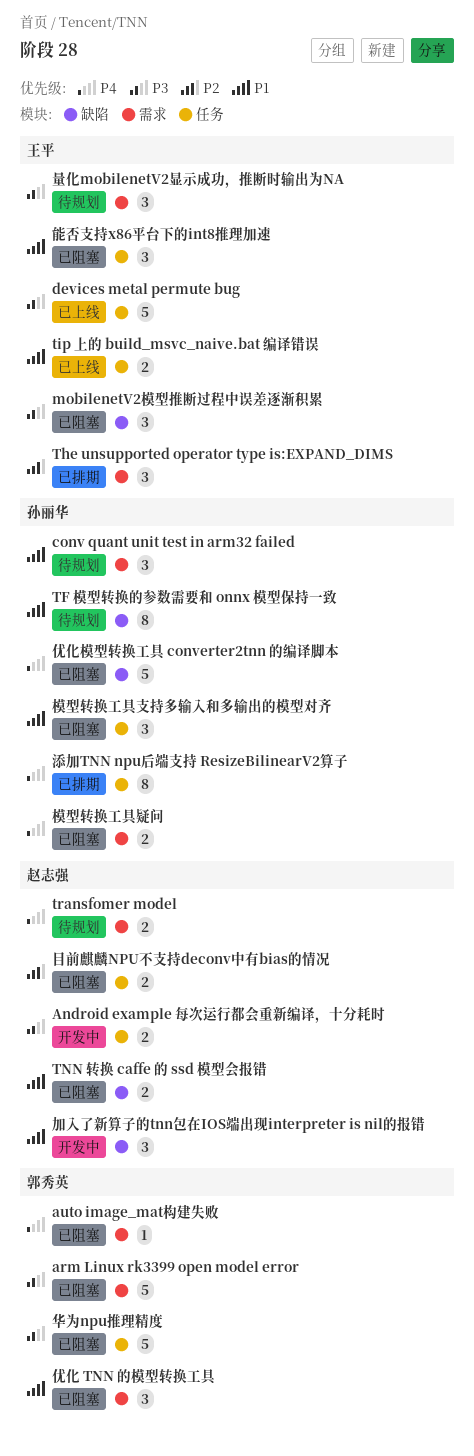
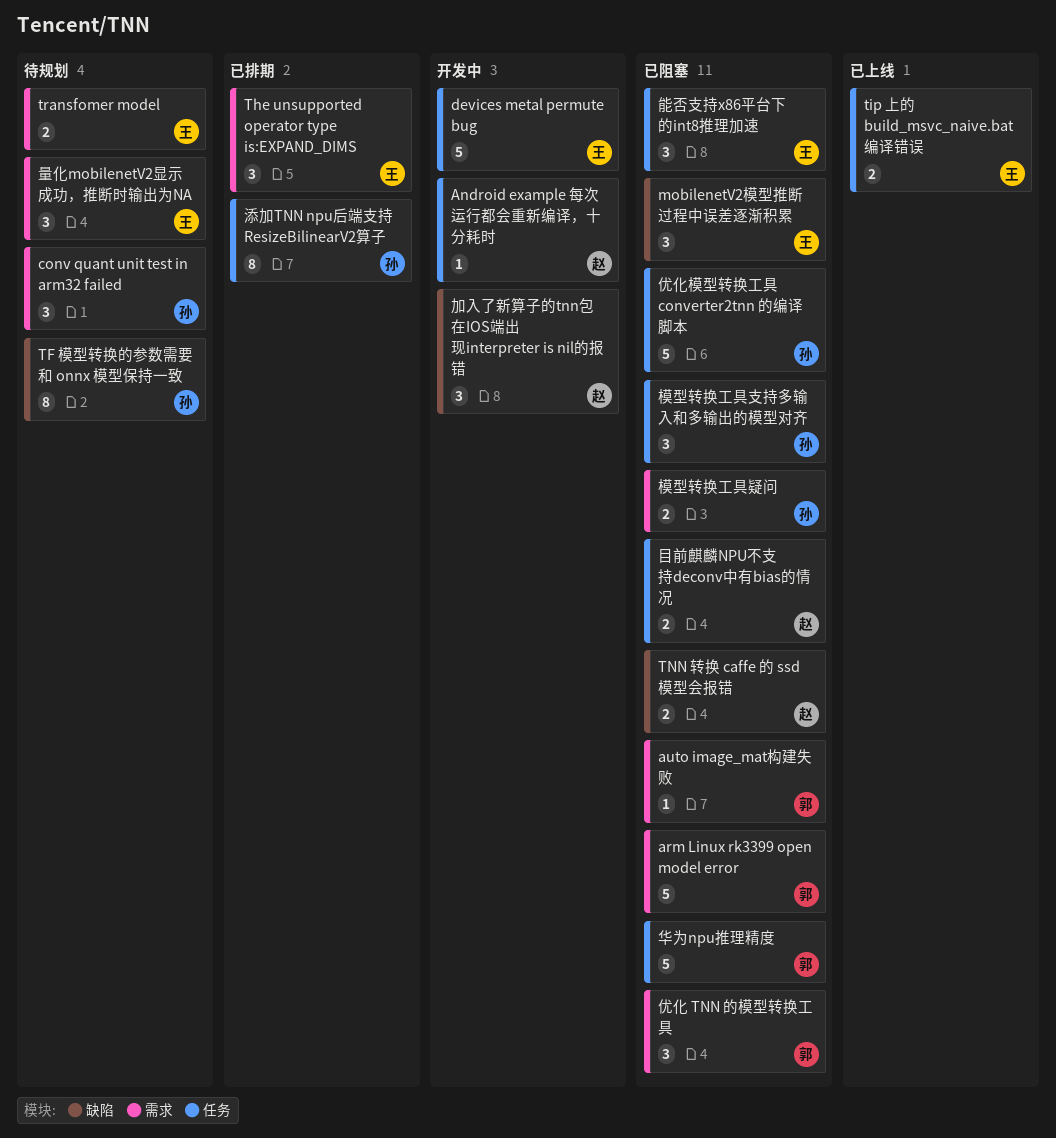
Android example 每次运行都会重新编译，十分耗时, estimate: 2 -> 1
devices metal permute bug, status: 已上线 -> 开发中
transfomer model, owner: 赵志强 -> 王平
优化模型转换工具 converter2tnn 的编译脚本, label: 缺陷 -> 任务

